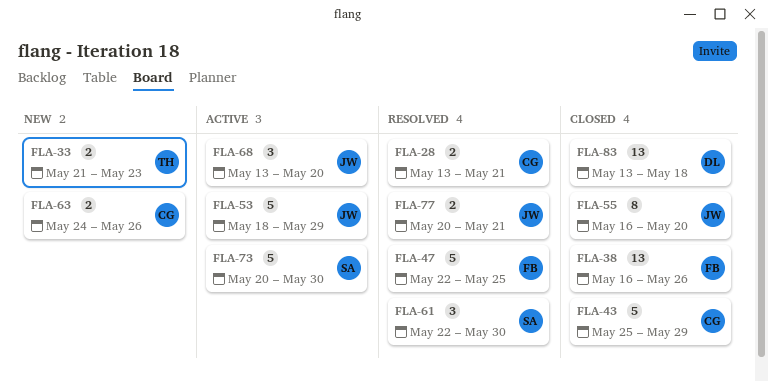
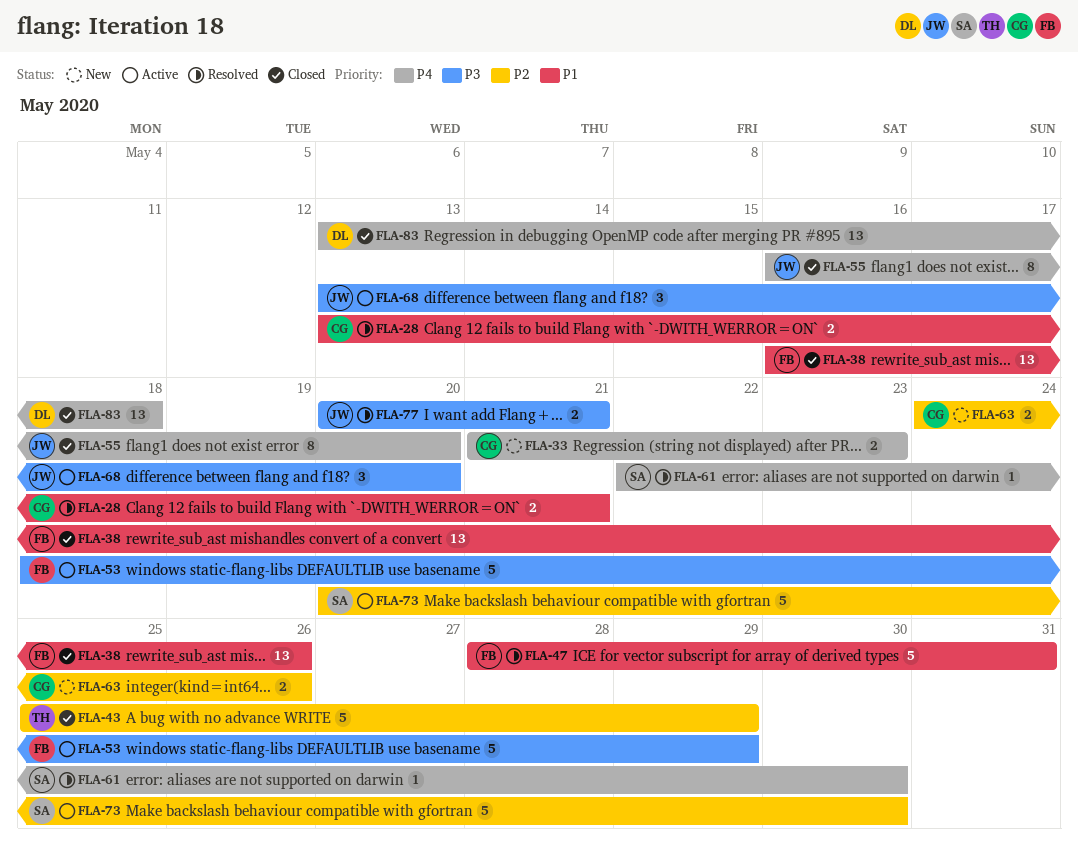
FLA-33, owner: TH -> CG
FLA-43, owner: CG -> TH
FLA-47, start: May 22 -> May 28
FLA-47, due: May 25 -> May 31
FLA-53, owner: JW -> FB
FLA-61, estimate: 3 -> 1

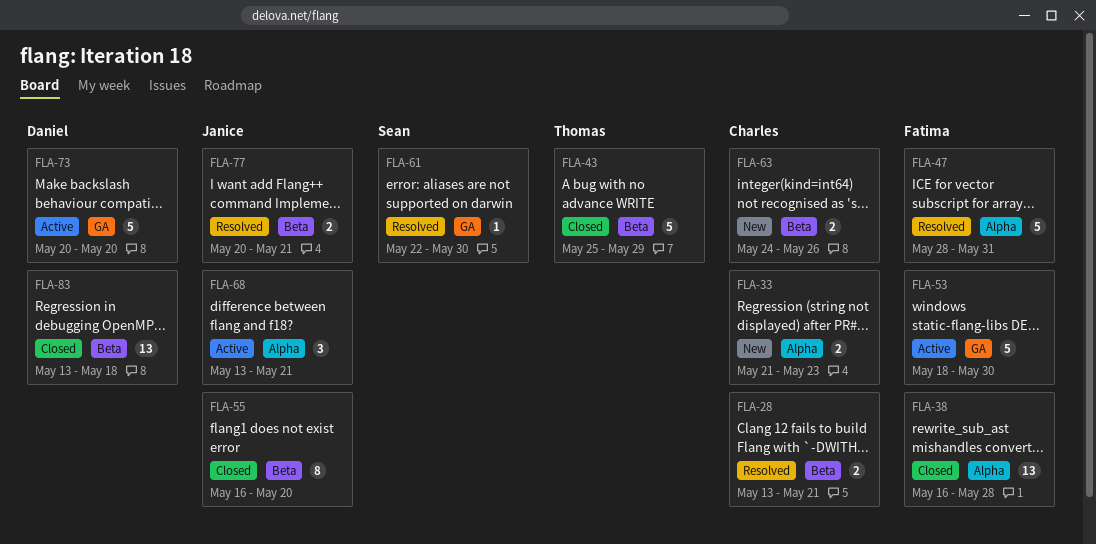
FLA-38, due: May 26 -> May 28
FLA-53, due: May 29 -> May 30
FLA-68, due: May 20 -> May 21
FLA-73, owner: Sean -> Daniel
FLA-73, due: May 30 -> May 20

